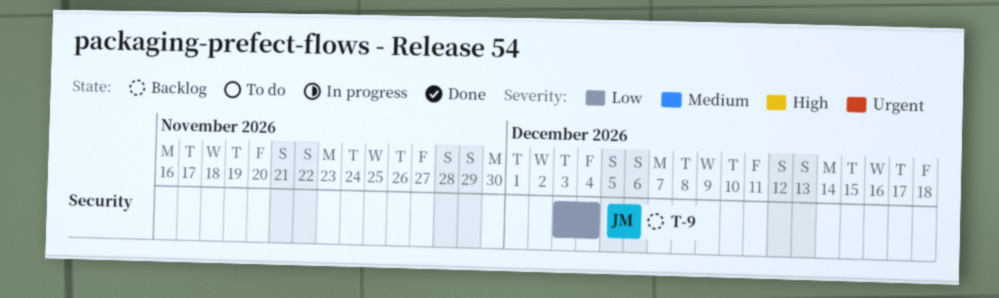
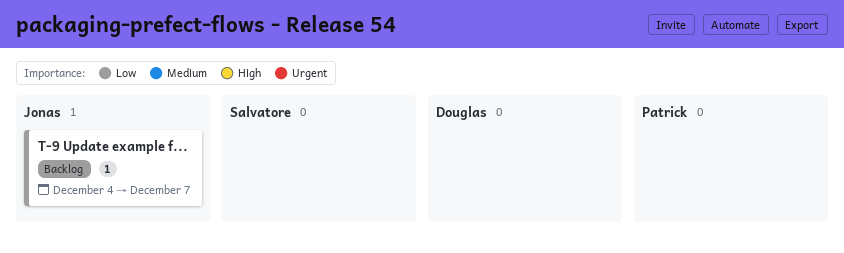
T-9, start: Dec 3 -> Dec 4
T-9, due: Dec 4 -> Dec 7

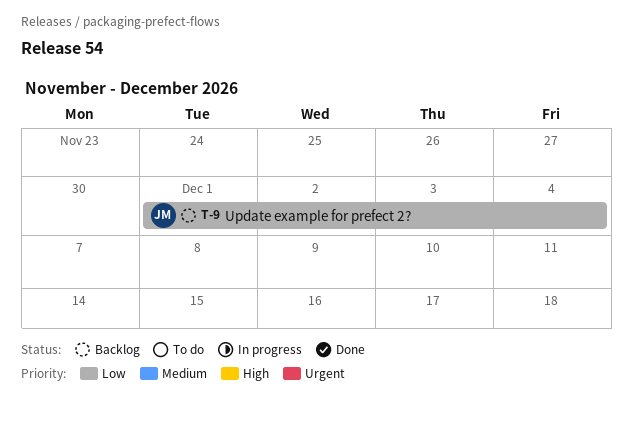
T-9, start: Dec 4 -> Dec 1
T-9, due: Dec 7 -> Dec 4

